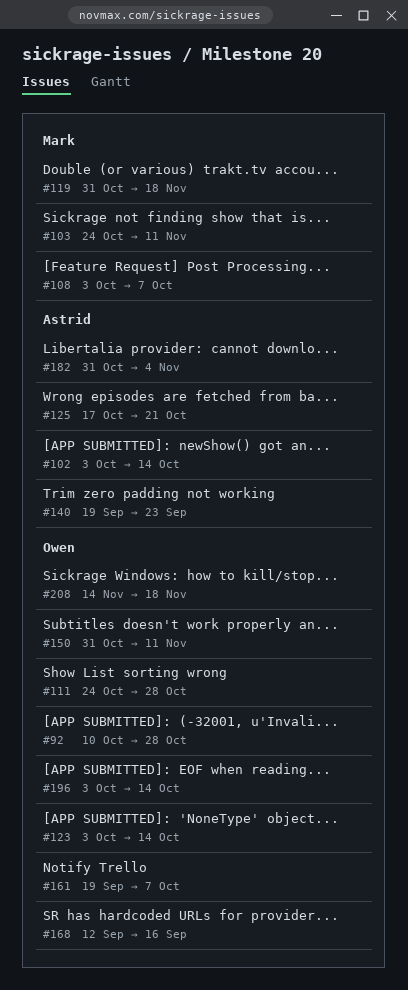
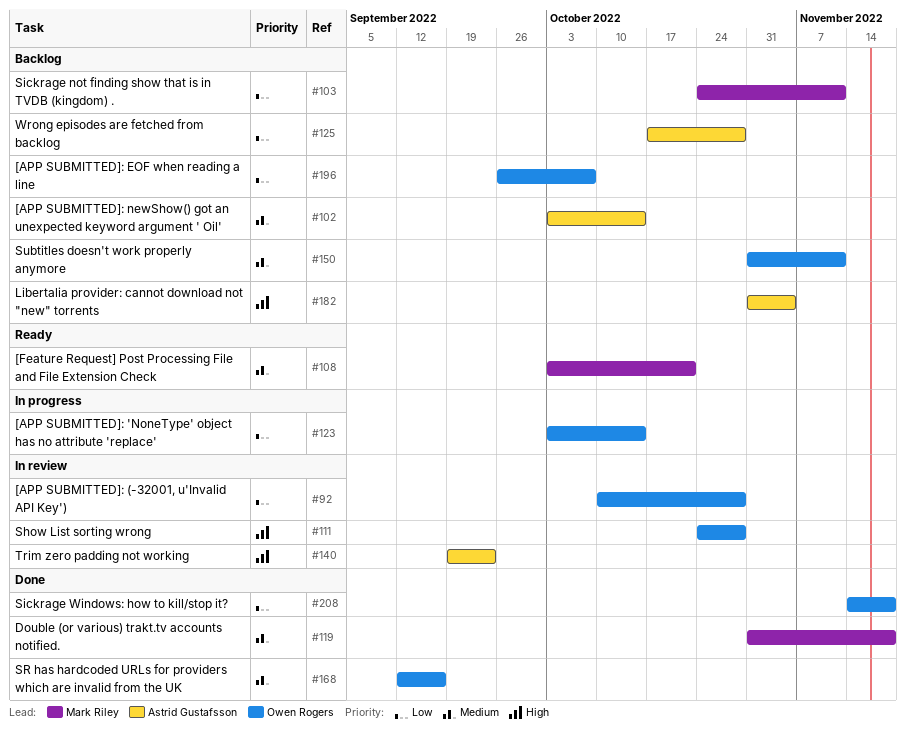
#108, due: Oct 7 -> Oct 21
#125, due: Oct 21 -> Oct 28
#161: present -> none
#196, start: Oct 3 -> Sep 26
#196, due: Oct 14 -> Oct 7

